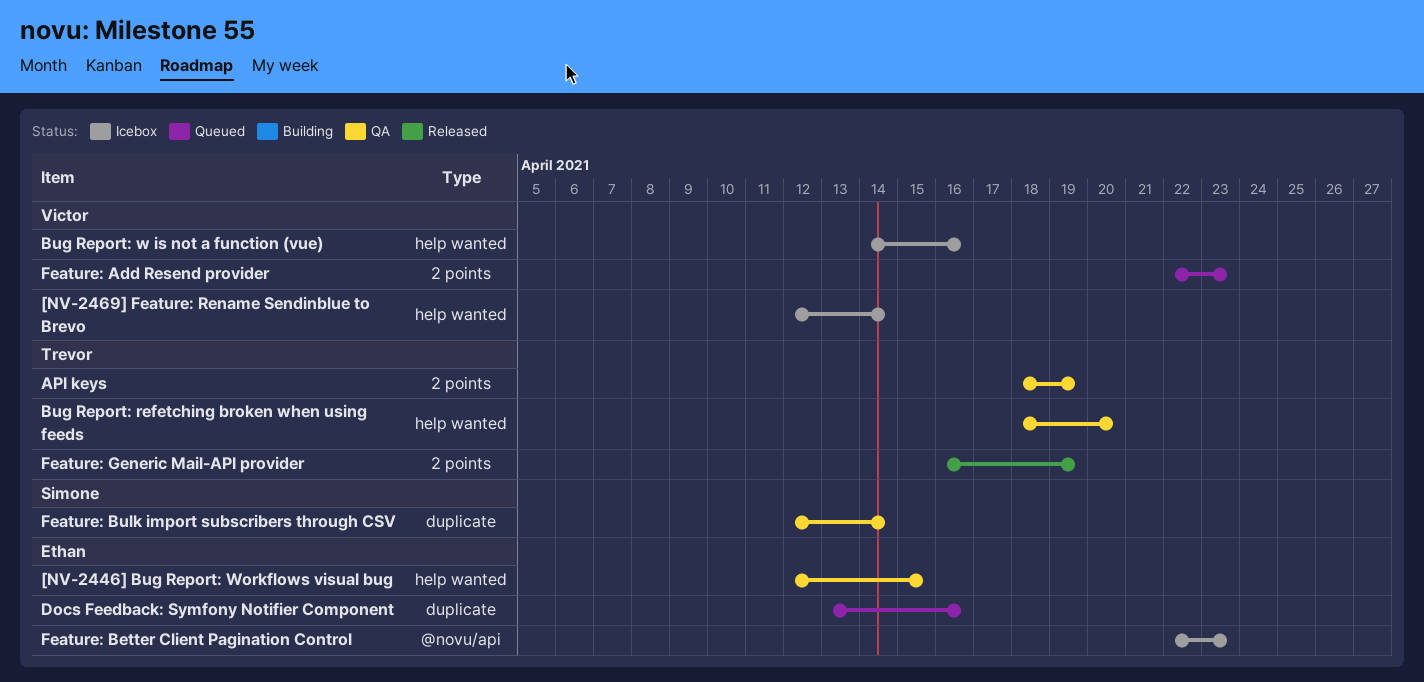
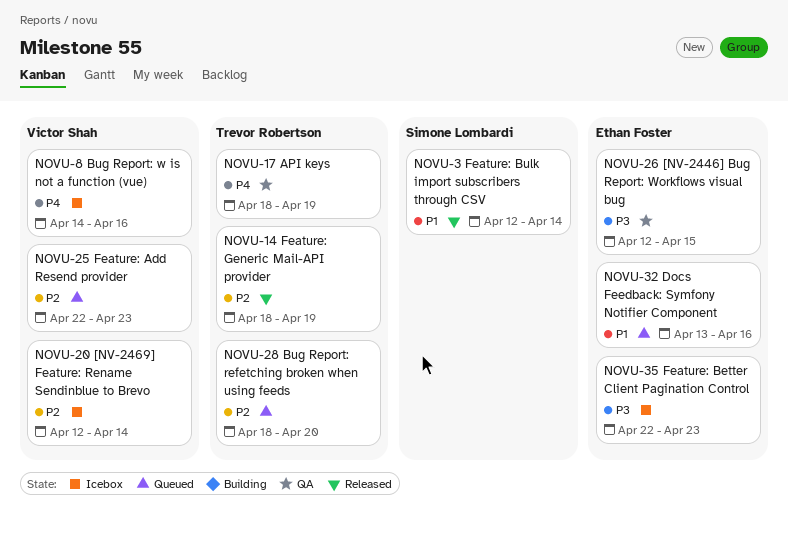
Bug Report: refetching broken when using feeds, status: QA -> Queued
Feature: Bulk import subscribers through CSV, status: QA -> Released
Feature: Generic Mail-API provider, start: Apr 16 -> Apr 18

